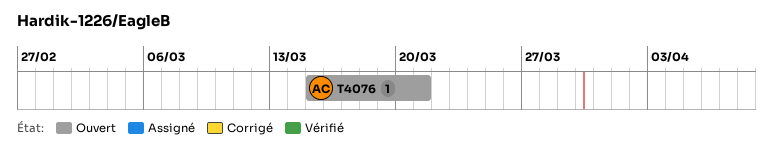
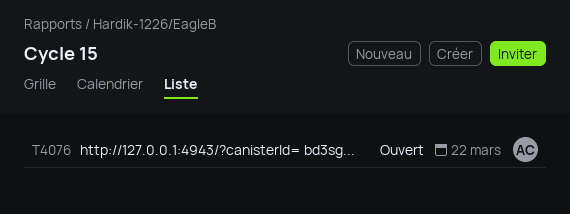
T4076, due: Mar 21 -> Mar 22

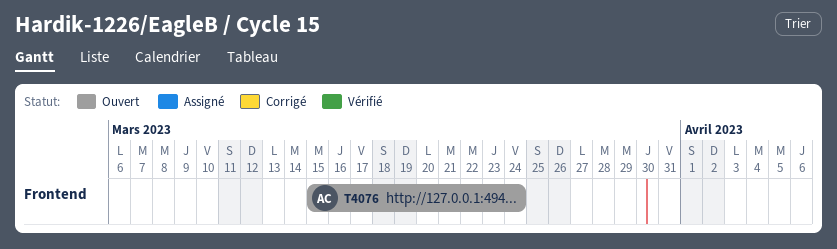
T4076, due: Mar 22 -> Mar 24

